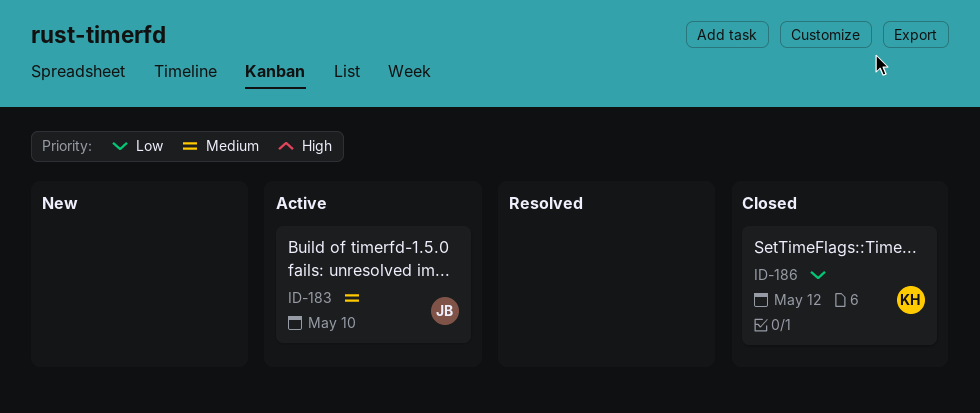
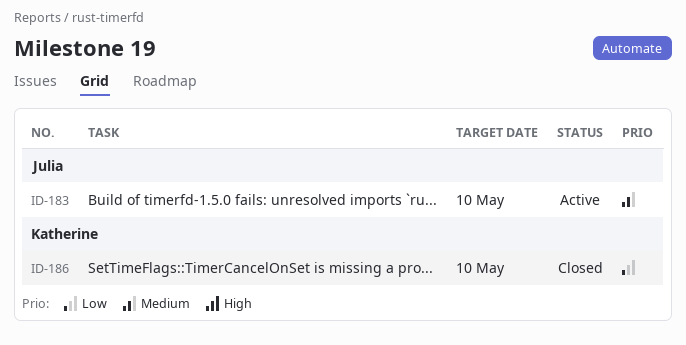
ID-186, due: May 12 -> May 10

